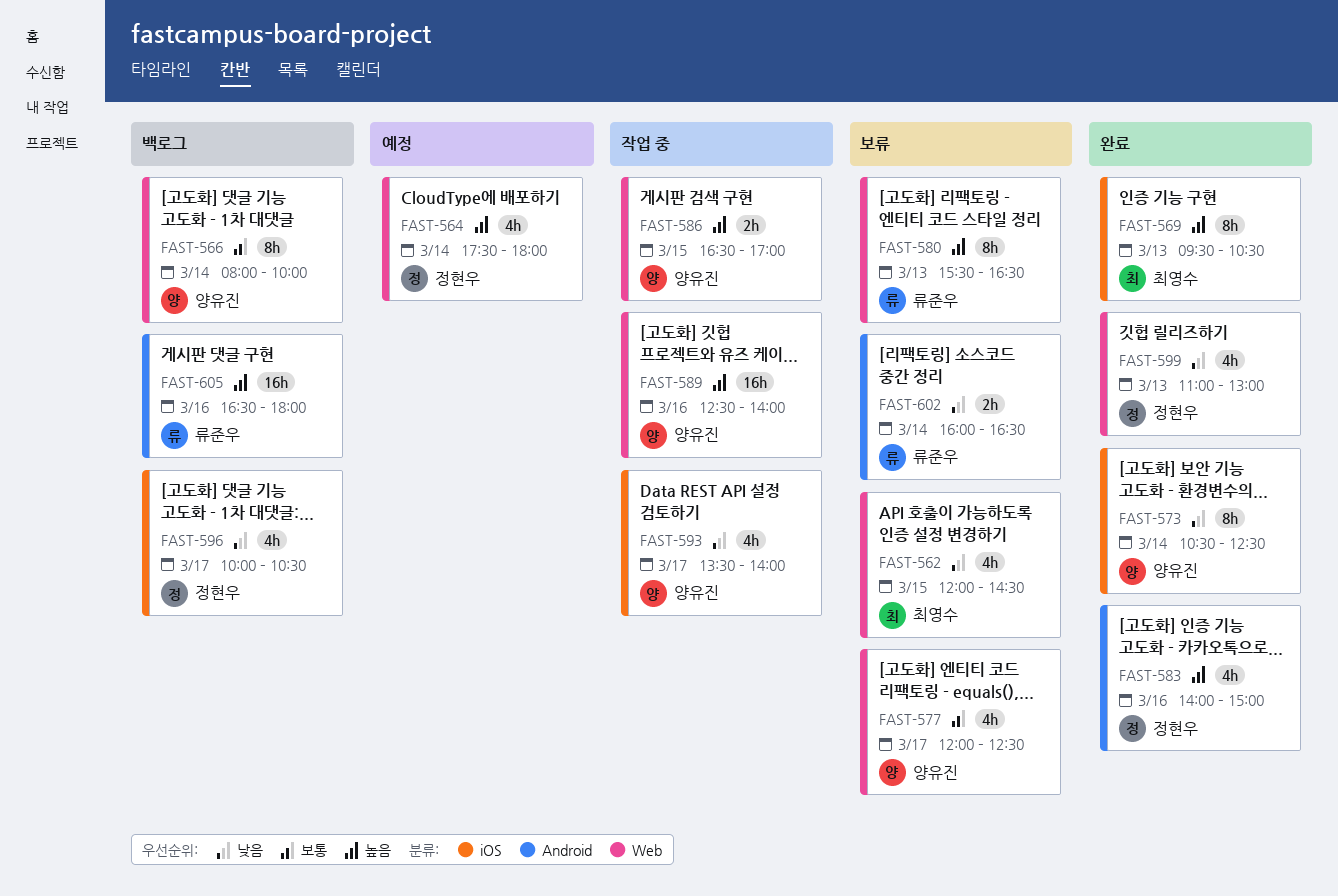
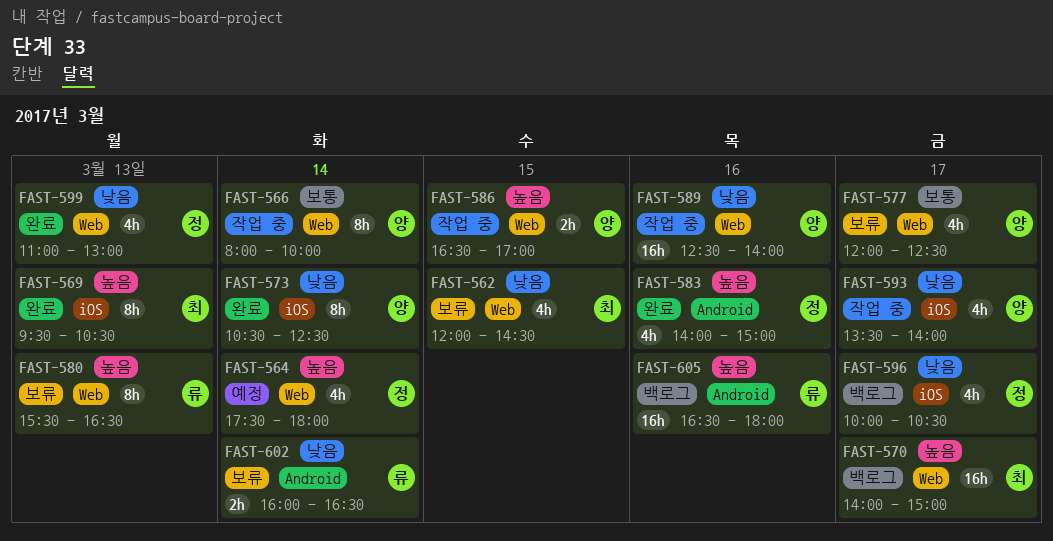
FAST-566, status: 백로그 -> 작업 중
FAST-570: none -> present
FAST-589, priority: 높음 -> 낮음

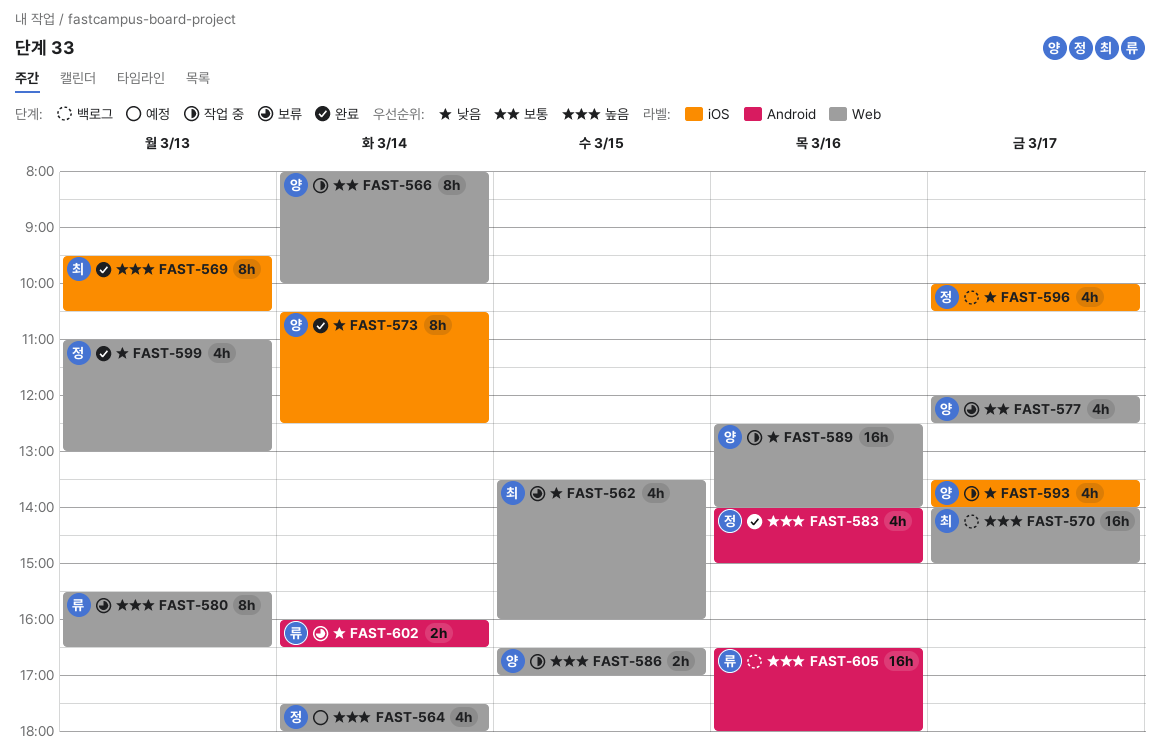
FAST-562, begins: 12:00 -> 13:30
FAST-562, ends: 14:30 -> 16:00

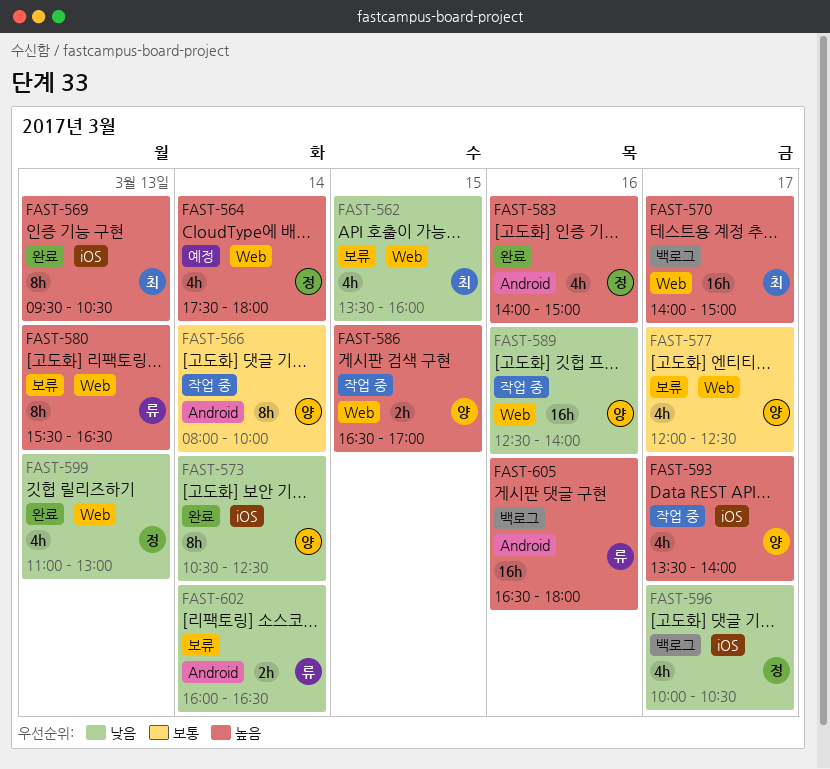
FAST-566, label: Web -> Android
FAST-593, priority: 낮음 -> 높음

